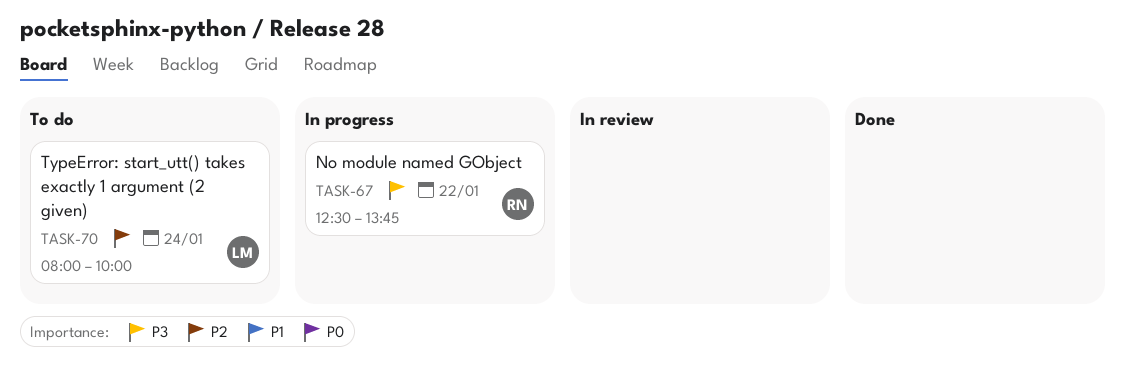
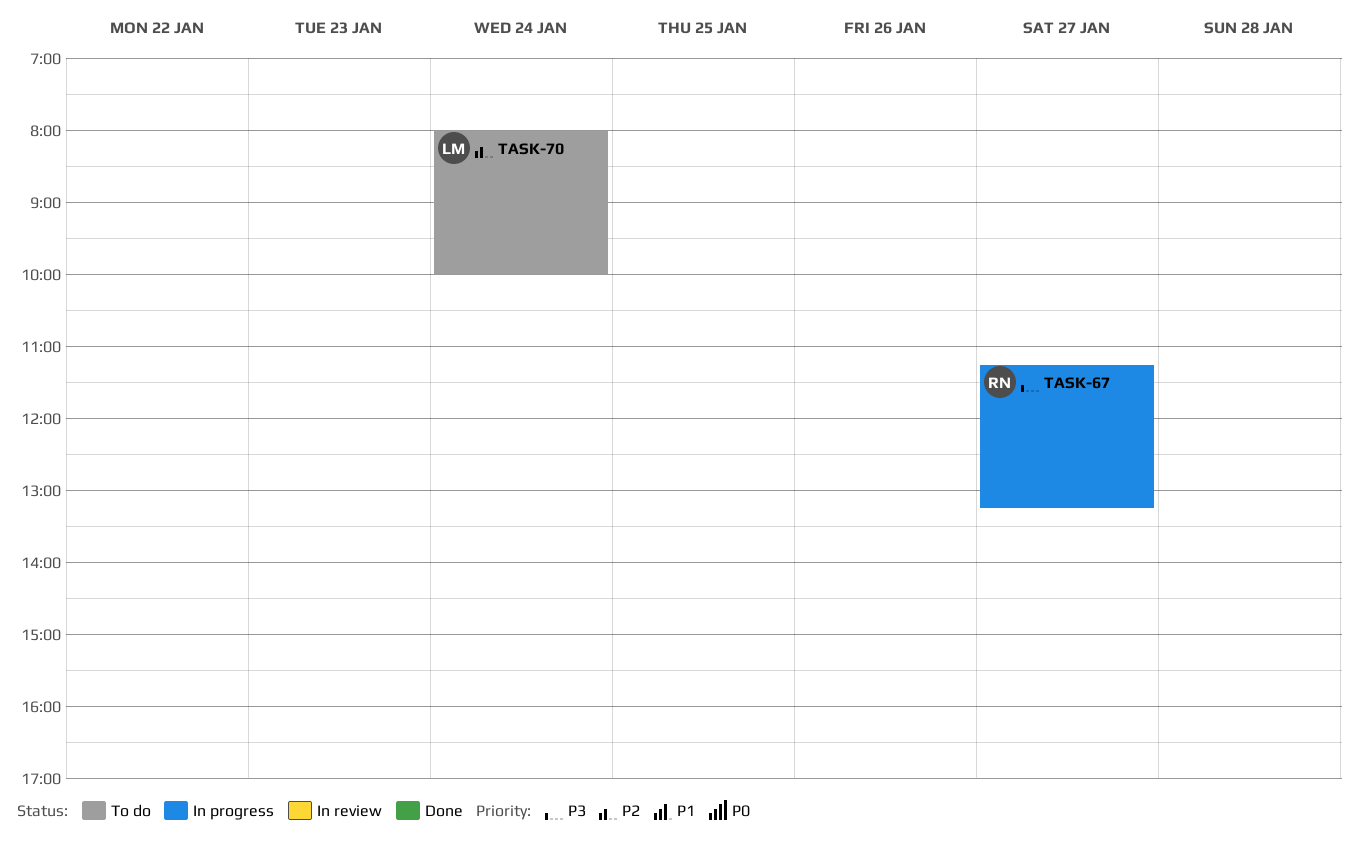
TASK-67, day: Jan 22 -> Jan 27
TASK-67, begins: 12:30 -> 11:15
TASK-67, ends: 13:45 -> 13:15

